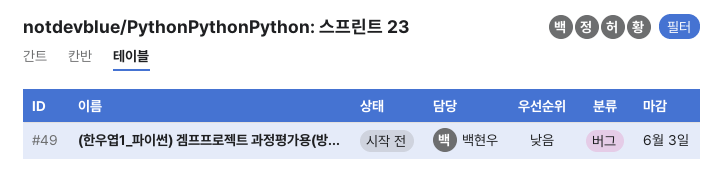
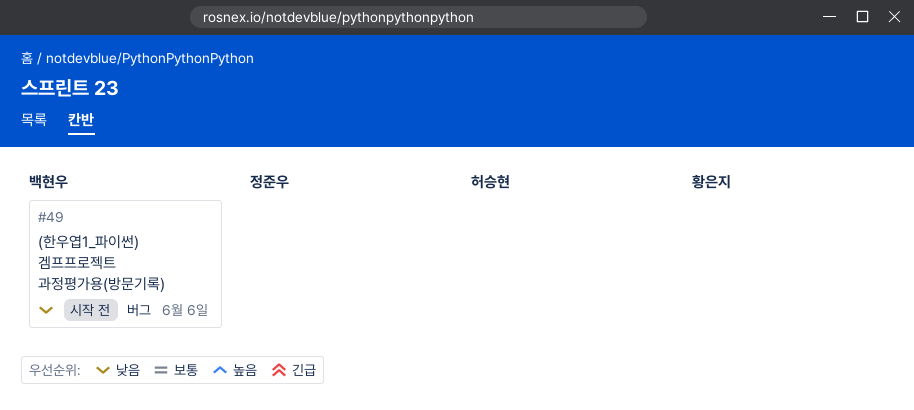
#49, due: Jun 3 -> Jun 6

